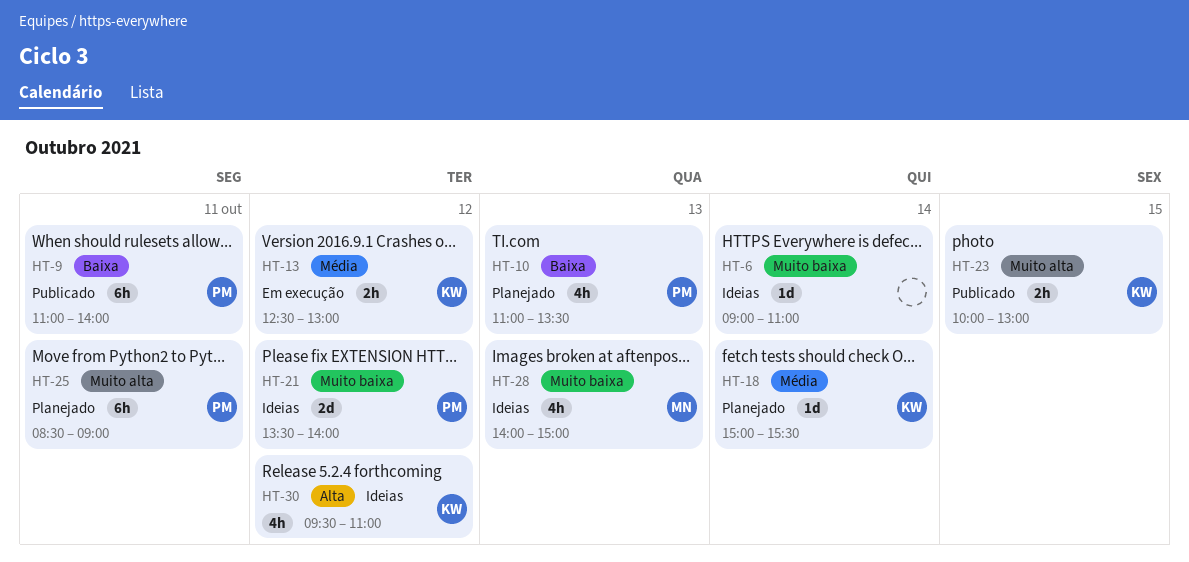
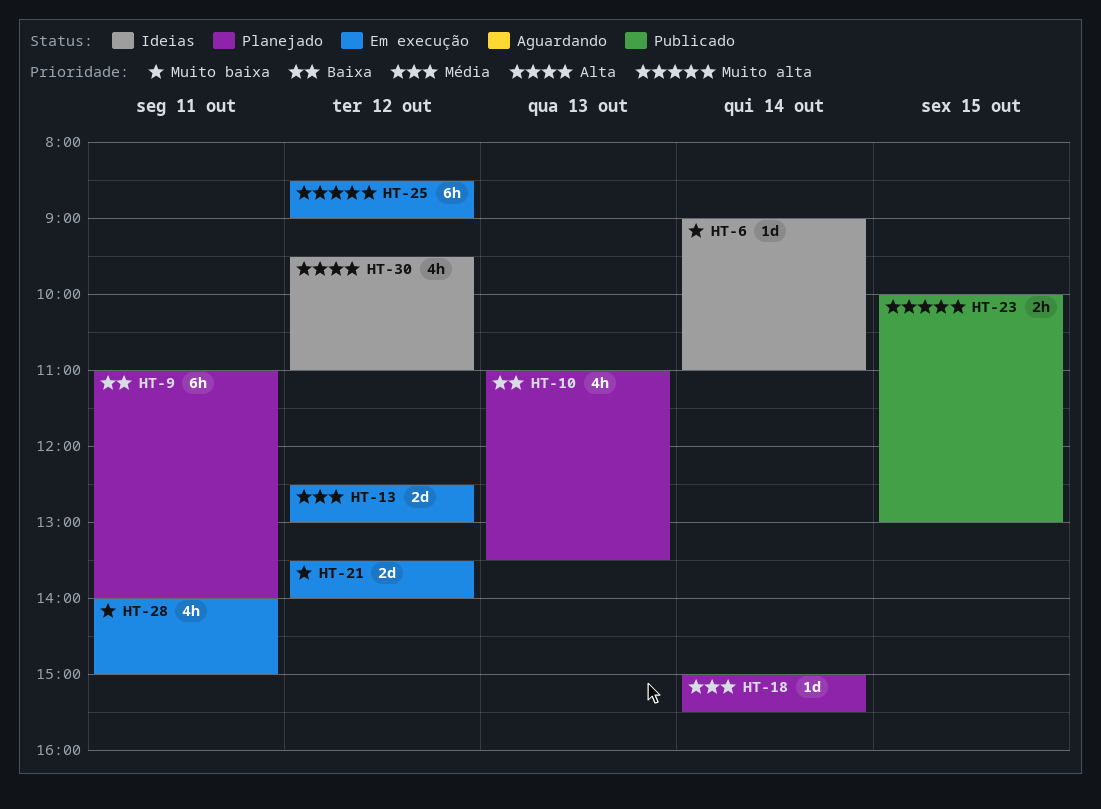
HT-9, status: Publicado -> Planejado
HT-13, estimate: 2h -> 2d
HT-21, status: Ideias -> Em execução
HT-25, status: Planejado -> Em execução
HT-25, day: Oct 11 -> Oct 12
HT-28, status: Ideias -> Em execução
HT-28, day: Oct 13 -> Oct 11

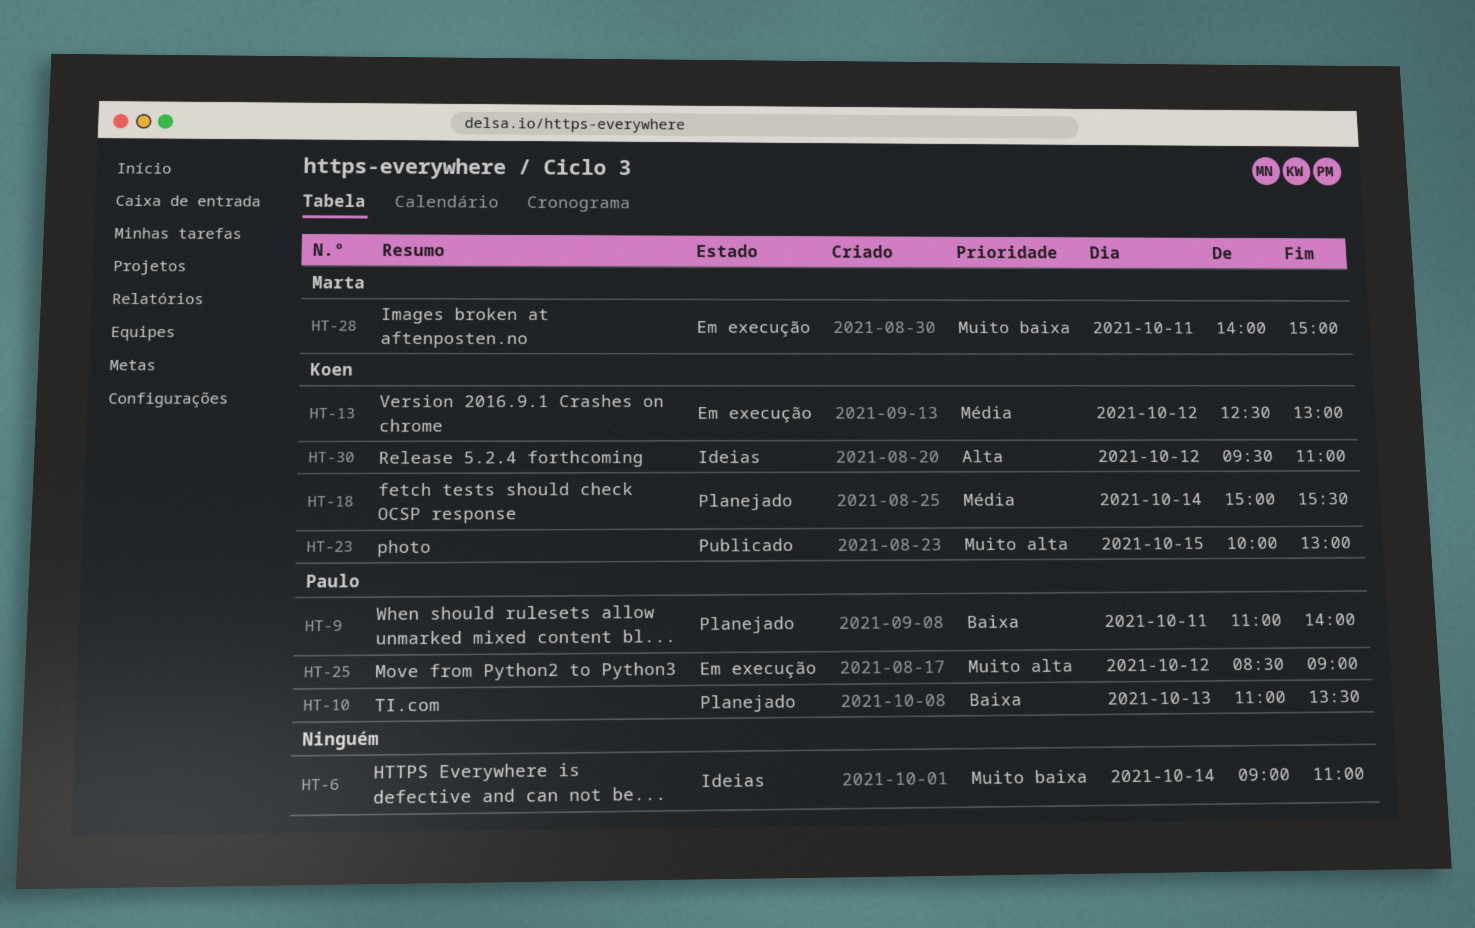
HT-21: present -> none

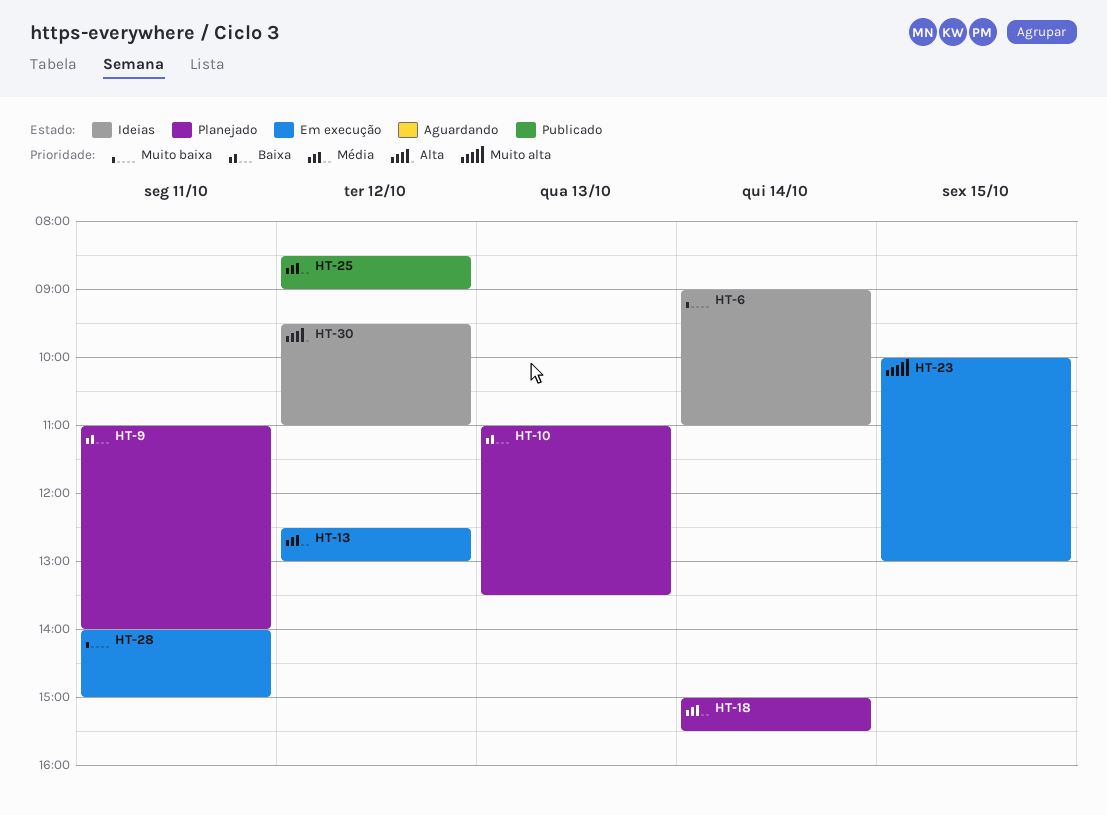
HT-23, status: Publicado -> Em execução
HT-25, status: Em execução -> Publicado
HT-25, priority: Muito alta -> Média

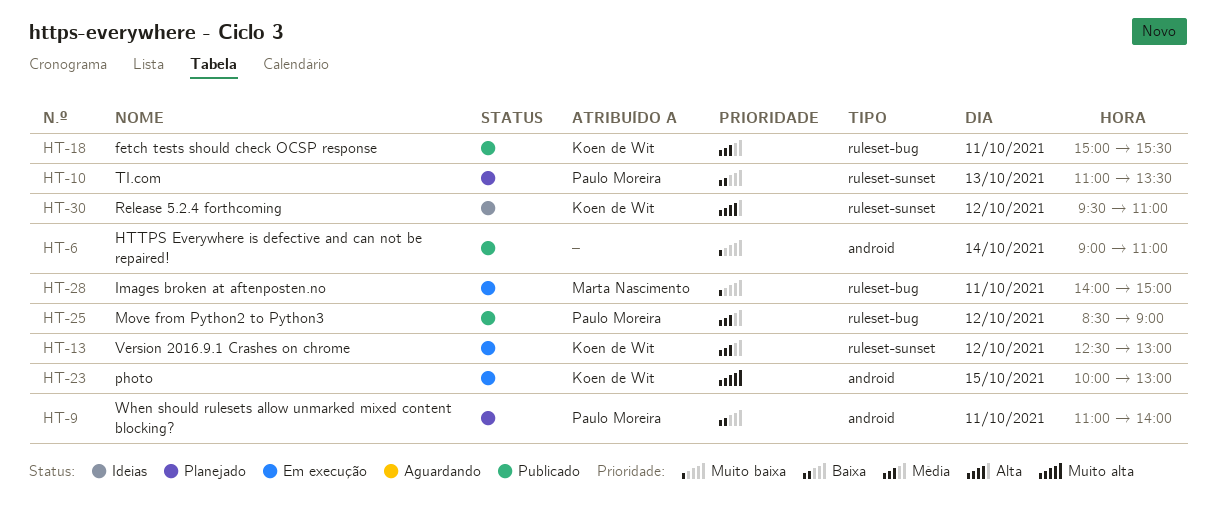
HT-6, status: Ideias -> Publicado
HT-18, status: Planejado -> Publicado
HT-18, day: Oct 14 -> Oct 11

